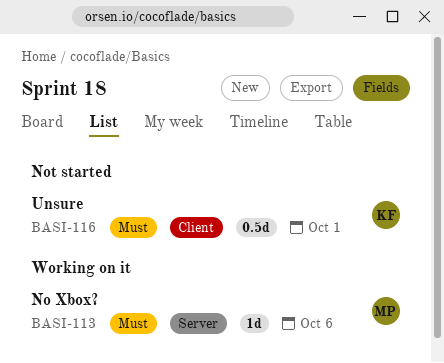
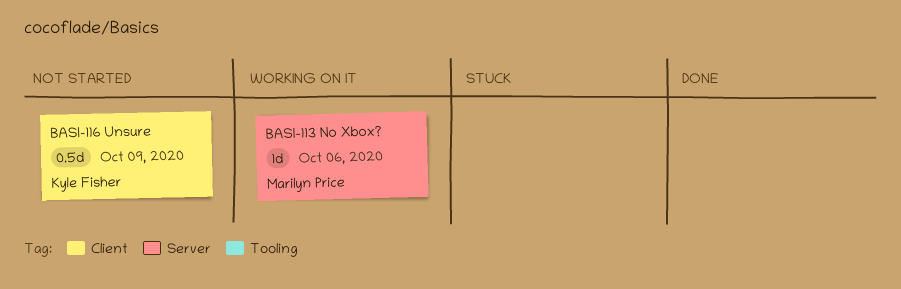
BASI-116, due: Oct 1 -> Oct 9

